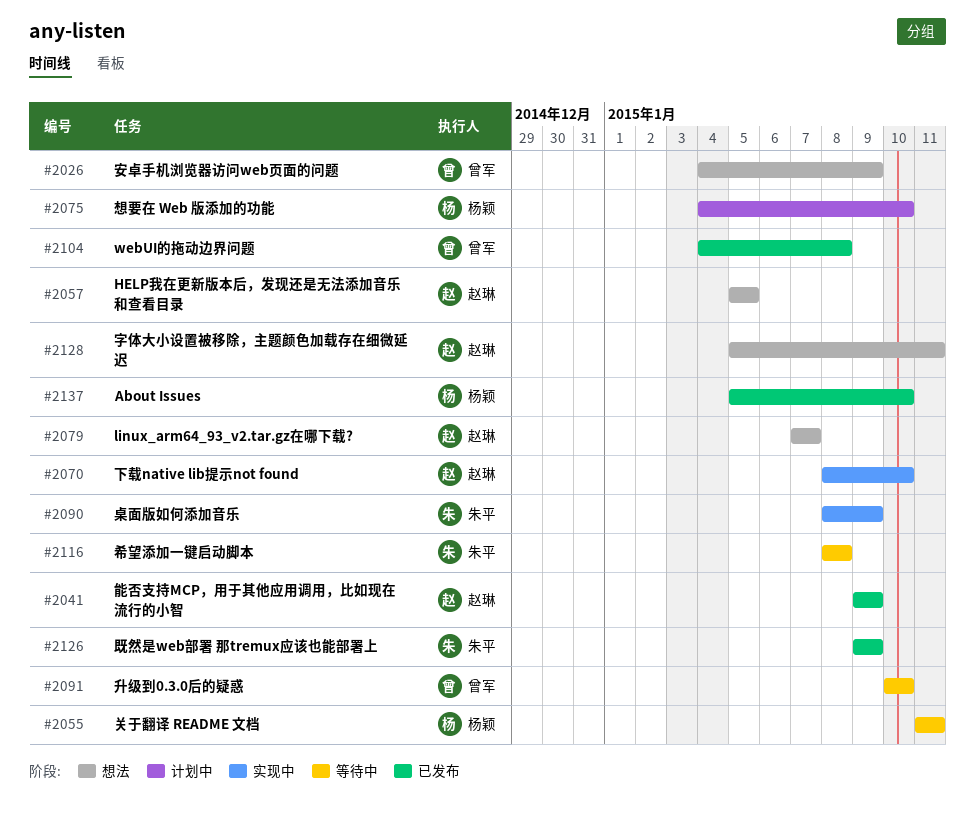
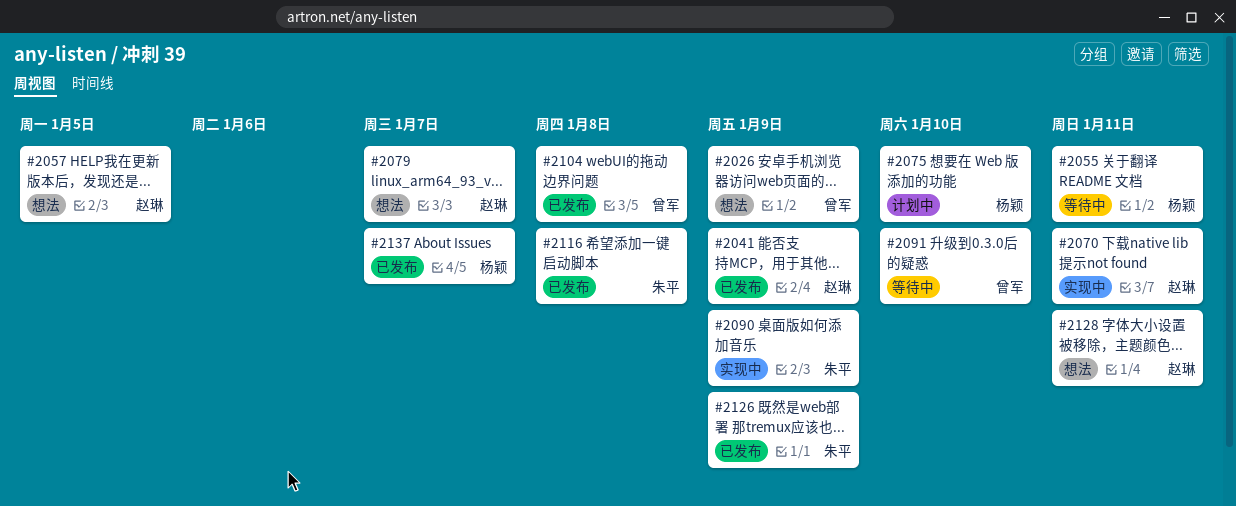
#2070, due: Jan 10 -> Jan 11
#2116, status: 等待中 -> 已发布
#2137, due: Jan 10 -> Jan 7

